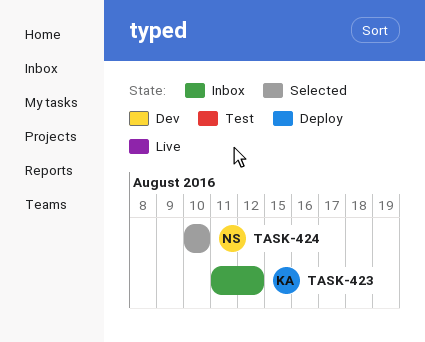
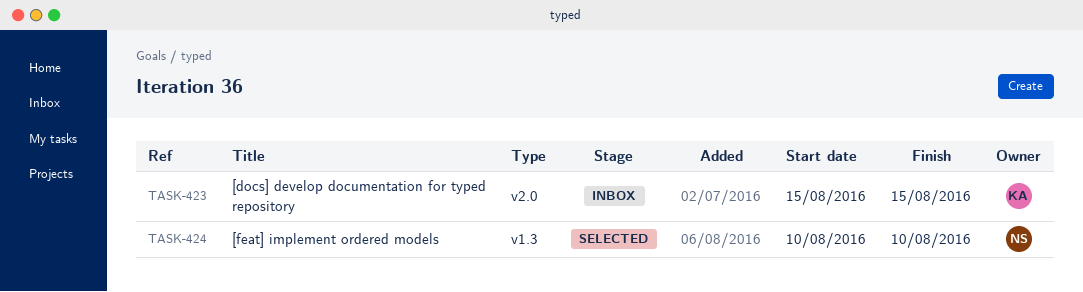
TASK-423, start: Aug 11 -> Aug 15
TASK-423, due: Aug 12 -> Aug 15

